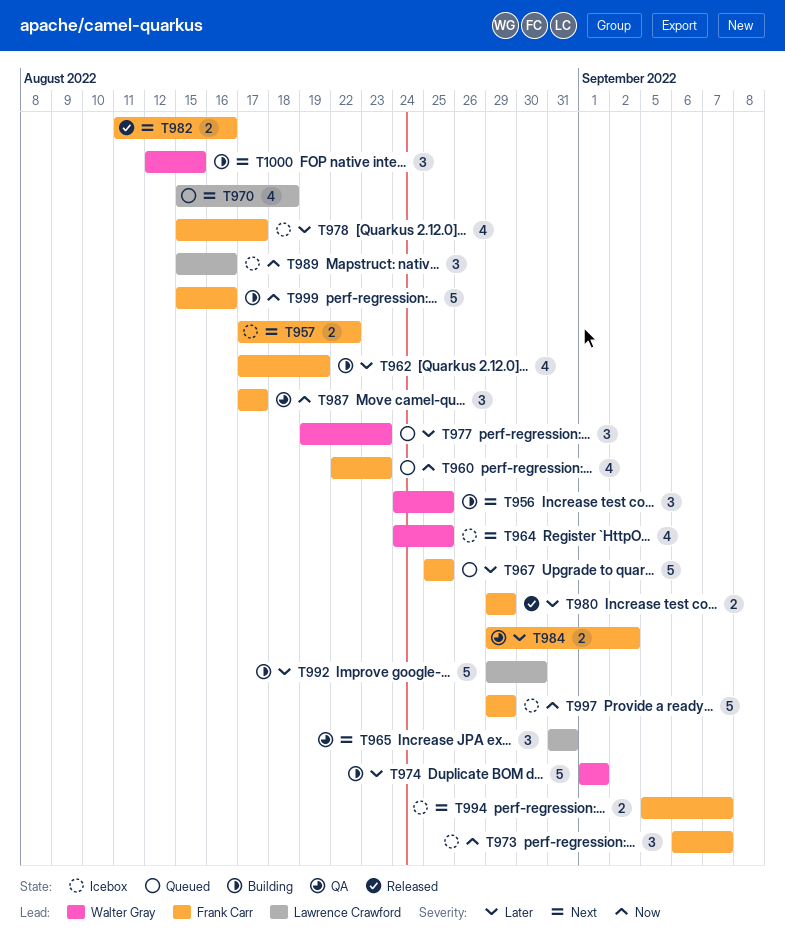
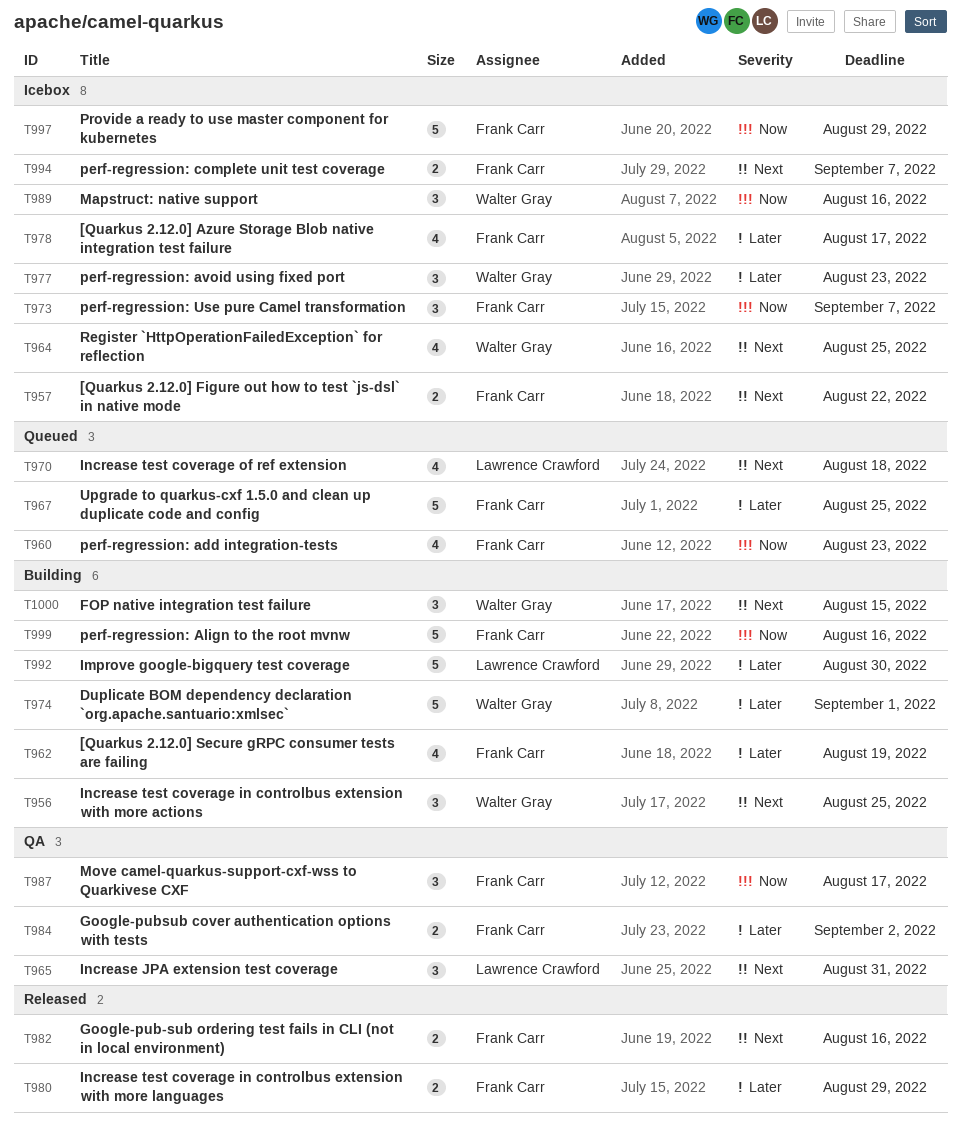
T977, status: Queued -> Icebox
T989, owner: Lawrence Crawford -> Walter Gray

